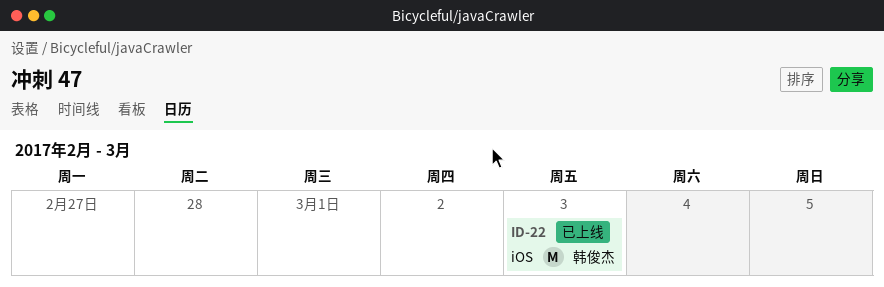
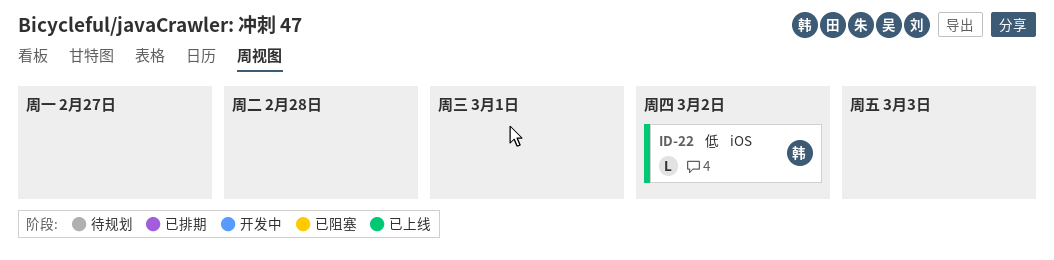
ID-22, estimate: M -> L
ID-22, due: Mar 3 -> Mar 2

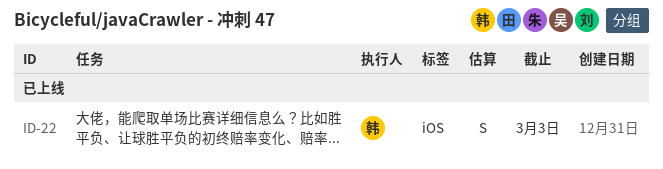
ID-22, estimate: L -> S
ID-22, due: Mar 2 -> Mar 3

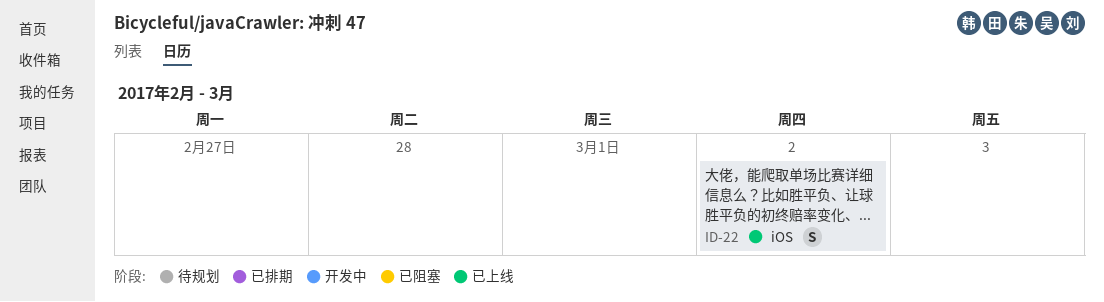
ID-22, due: Mar 3 -> Mar 2

